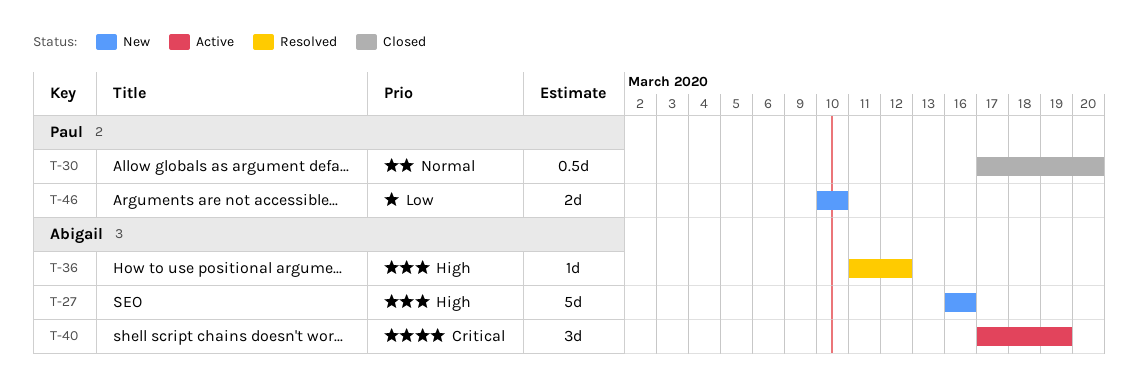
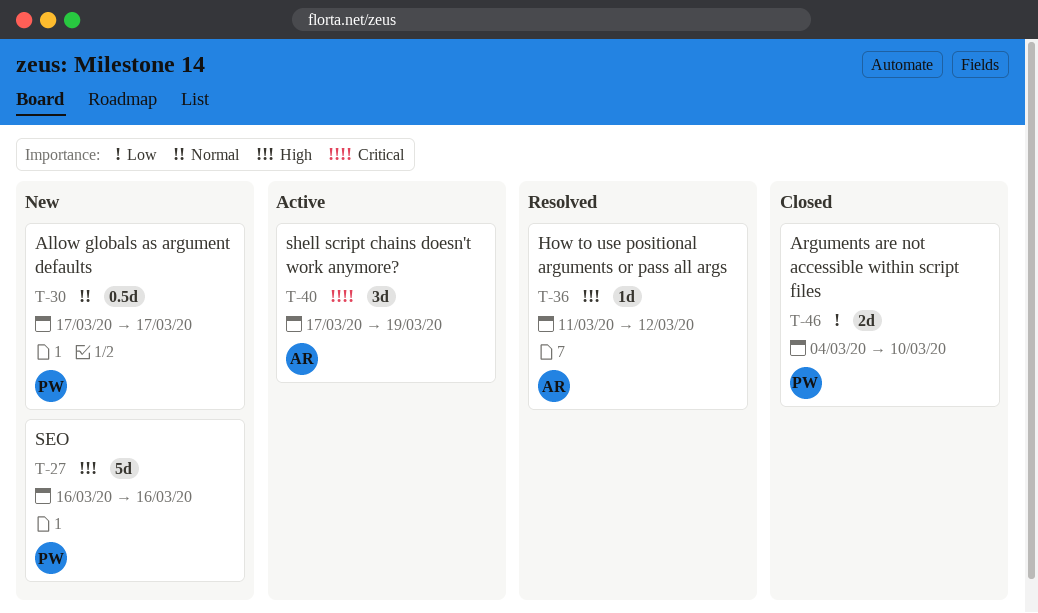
T-27, owner: Abigail -> Paul
T-30, status: Closed -> New
T-30, due: Mar 20 -> Mar 17
T-46, status: New -> Closed
T-46, start: Mar 10 -> Mar 4

